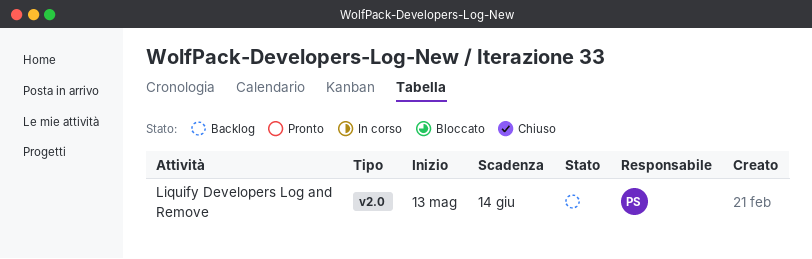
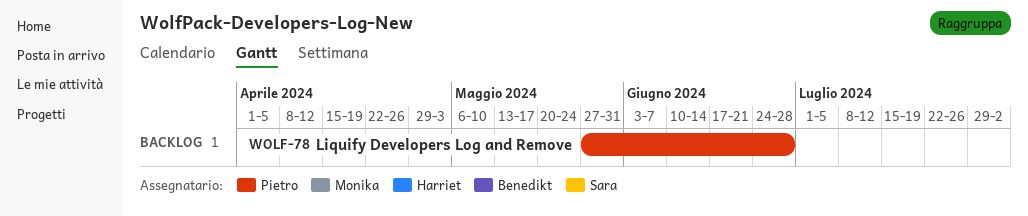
Liquify Developers Log and Remove, start: May 13 -> May 27
Liquify Developers Log and Remove, due: Jun 14 -> Jun 28

